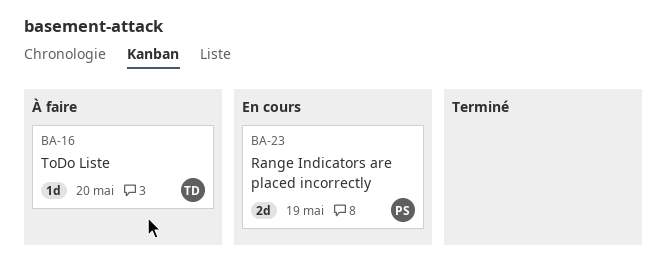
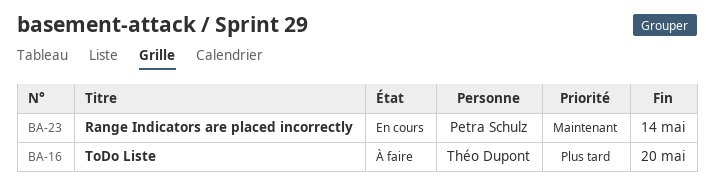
BA-23, due: May 19 -> May 14

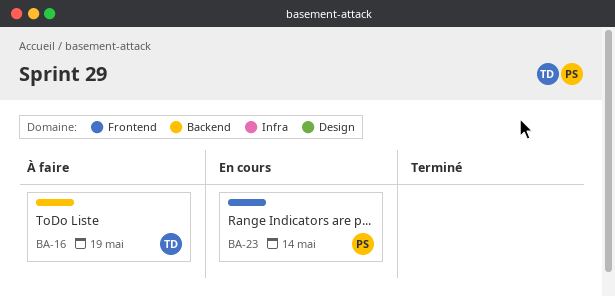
BA-16, due: May 20 -> May 19

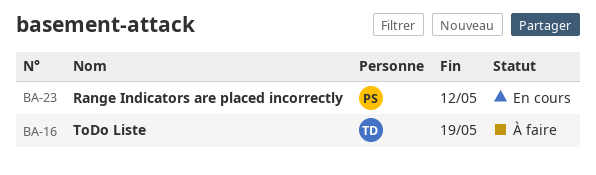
BA-23, due: May 14 -> May 12

